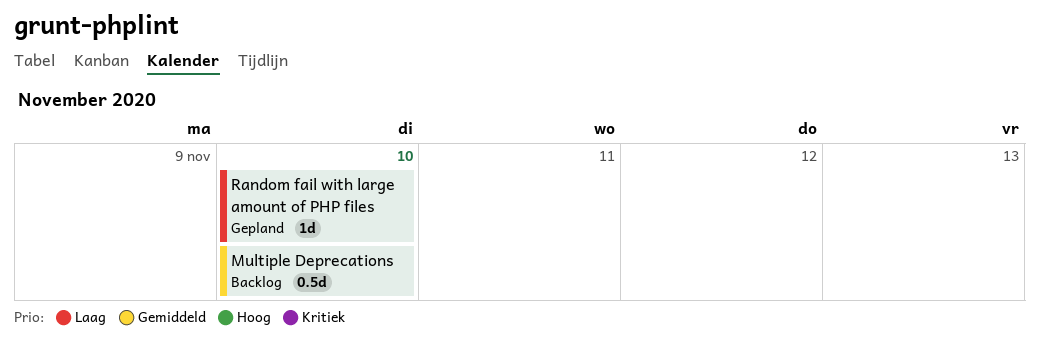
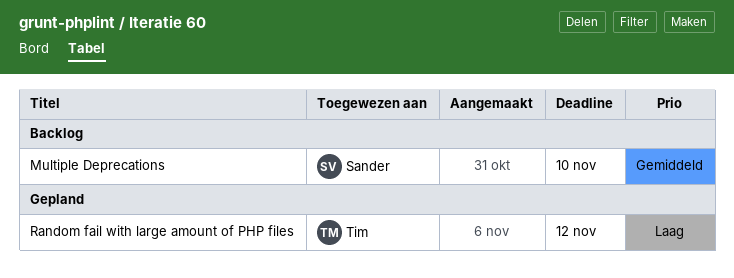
Random fail with large amount of PHP files, due: Nov 10 -> Nov 12

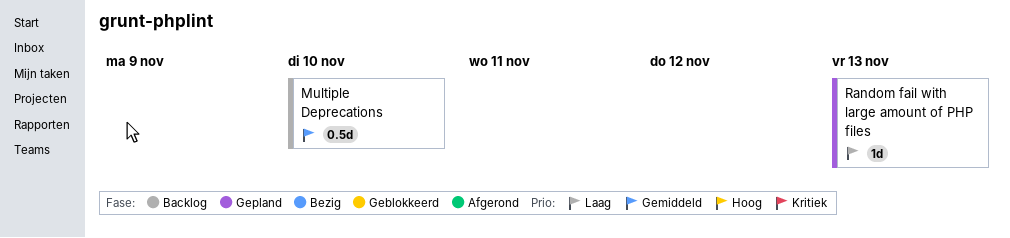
Random fail with large amount of PHP files, due: Nov 12 -> Nov 13

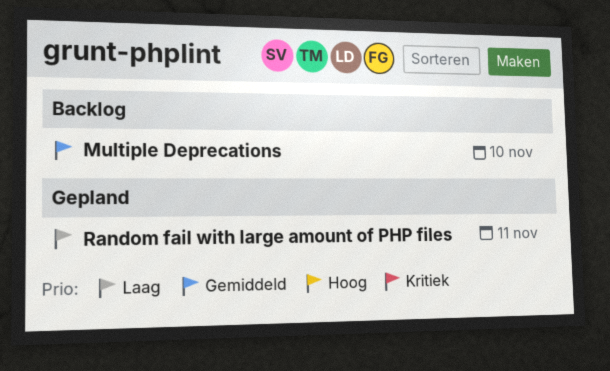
Random fail with large amount of PHP files, due: Nov 13 -> Nov 11

